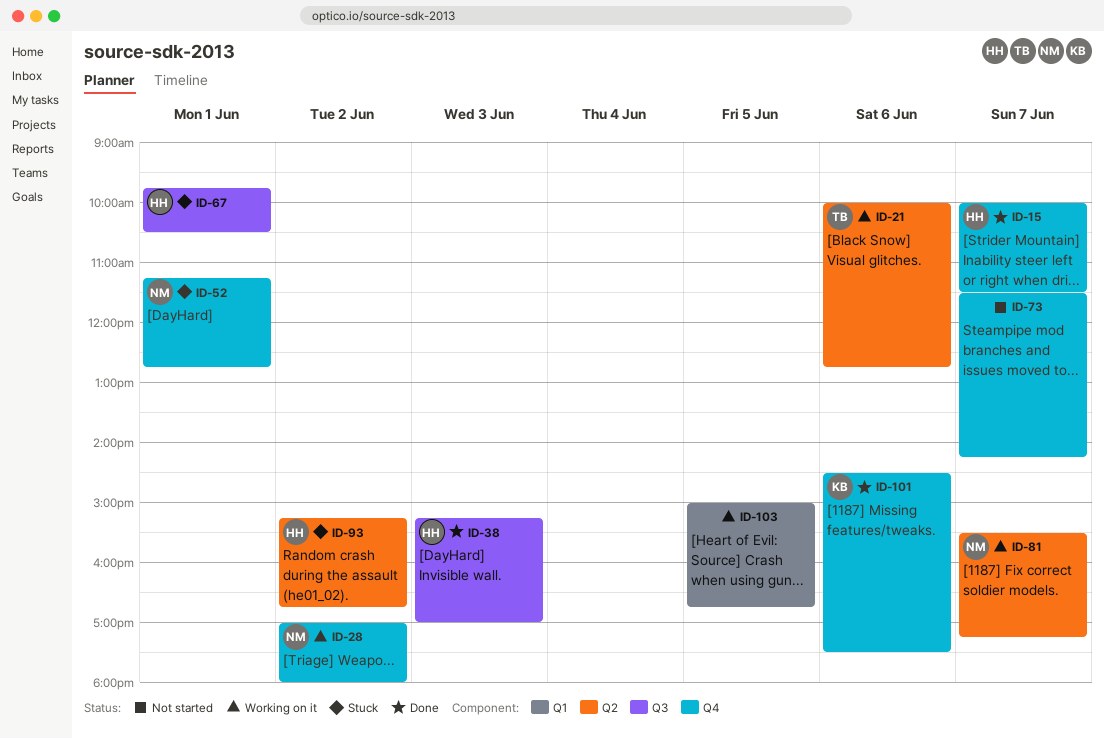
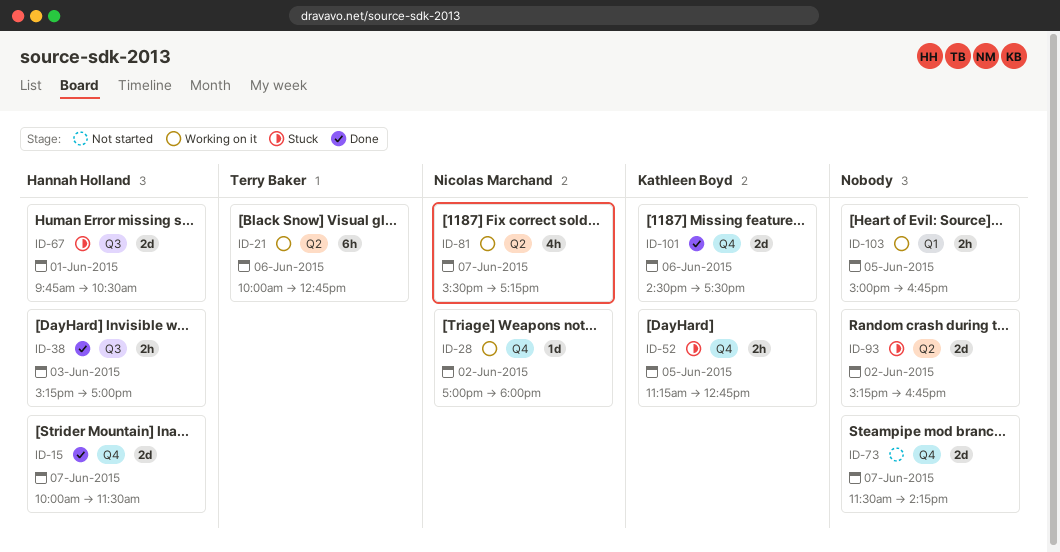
ID-52, owner: Nicolas Marchand -> Kathleen Boyd
ID-52, day: Jun 1 -> Jun 5
ID-93, owner: Hannah Holland -> none

